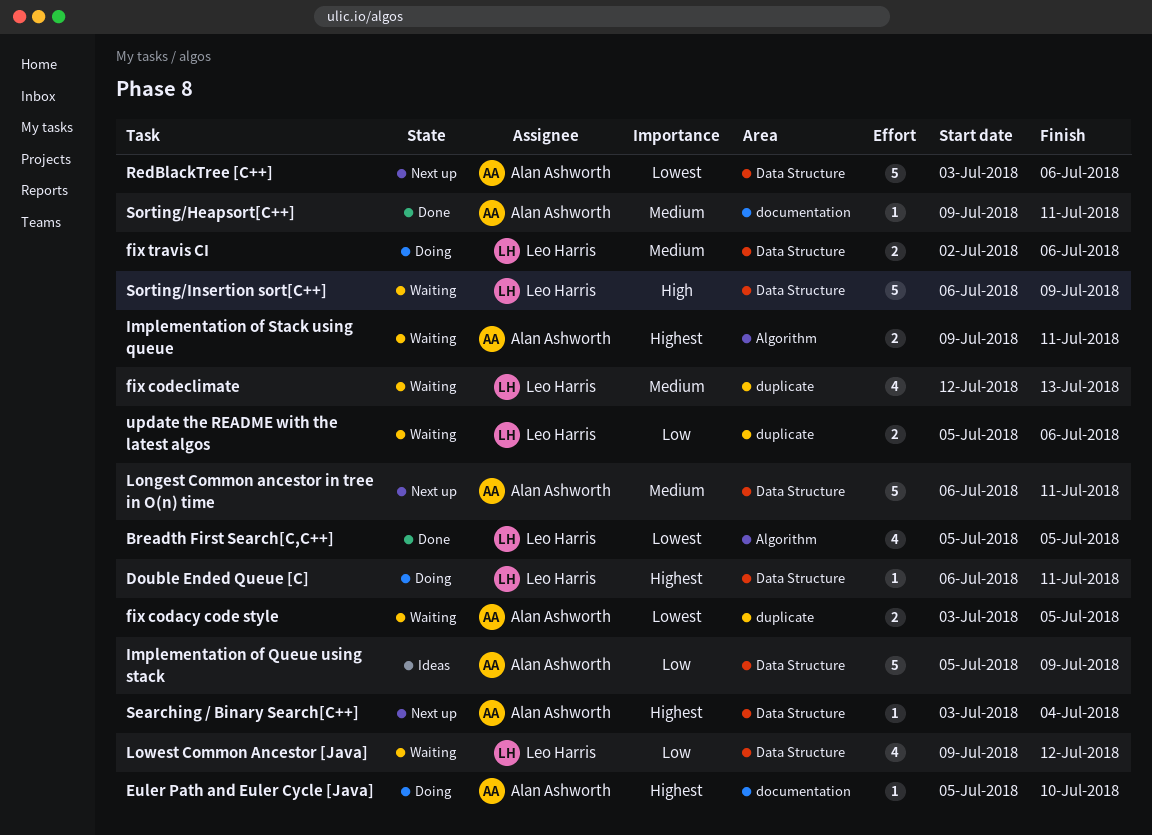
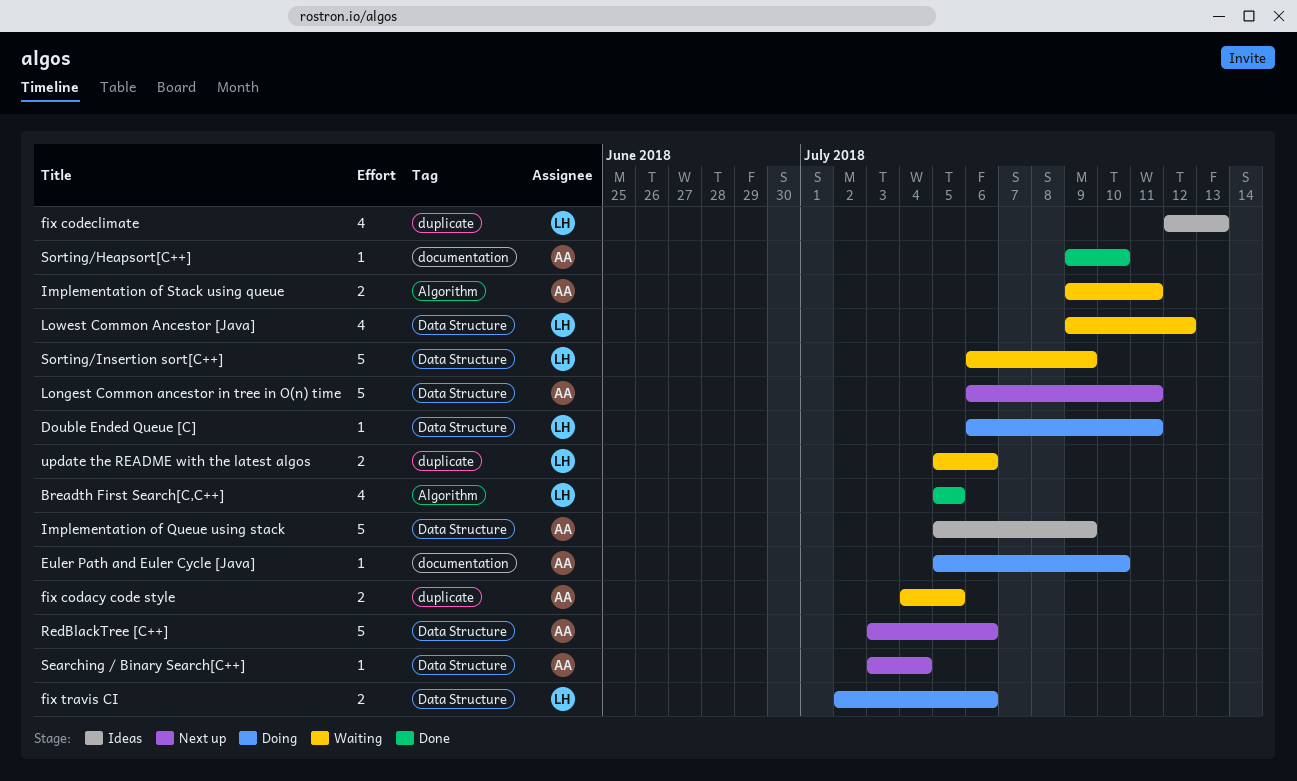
fix codacy code style, start: Jul 3 -> Jul 4
fix codeclimate, status: Waiting -> Ideas
Sorting/Heapsort[C++], due: Jul 11 -> Jul 10

